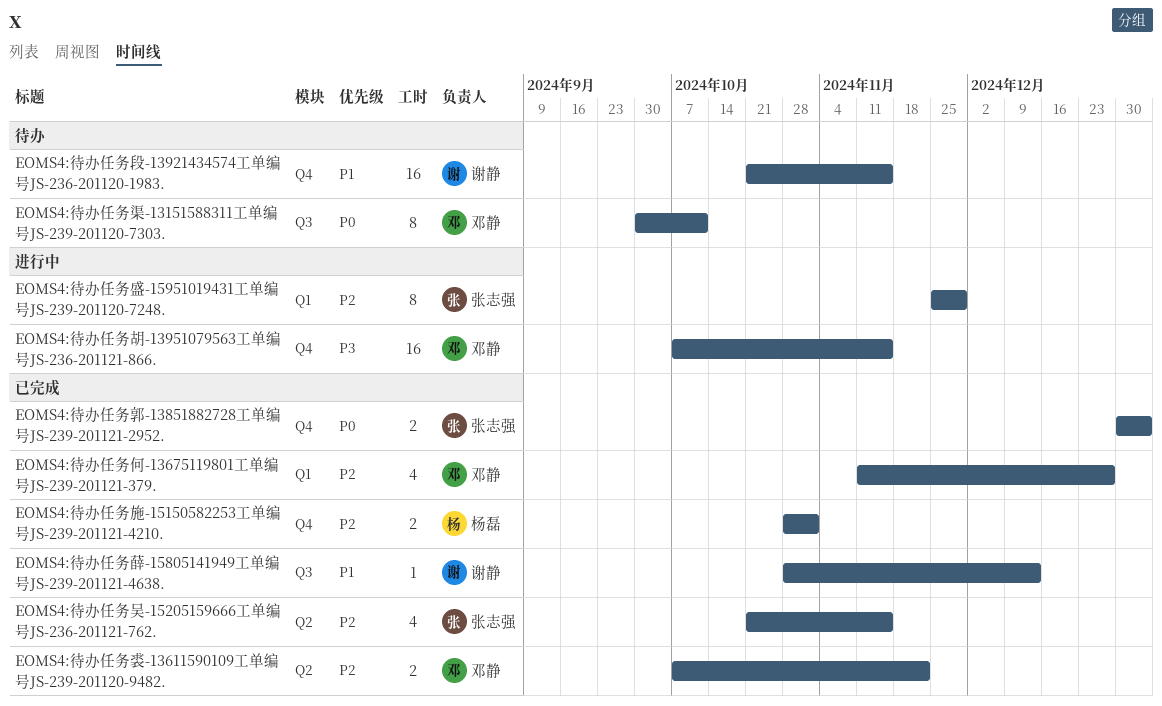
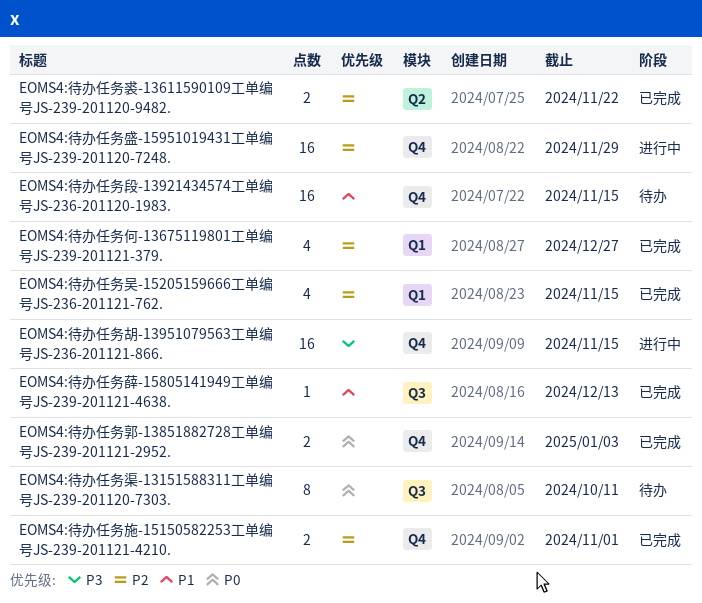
EOMS4:待办任务吴-15205159666工单编号JS-236-201121-762., label: Q2 -> Q1
EOMS4:待办任务盛-15951019431工单编号JS-239-201120-7248., label: Q1 -> Q4
EOMS4:待办任务盛-15951019431工单编号JS-239-201120-7248., estimate: 8 -> 16

